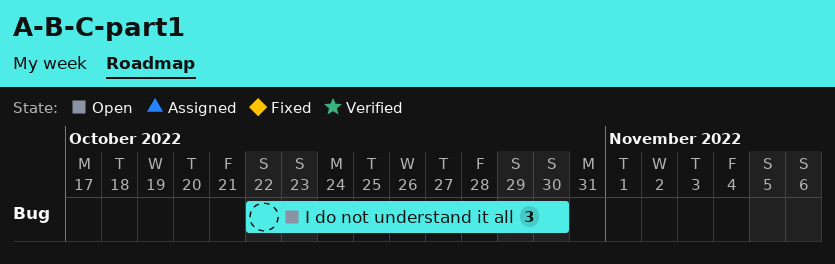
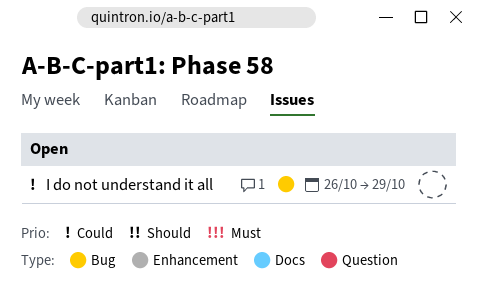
I do not understand it all, start: Oct 22 -> Oct 26
I do not understand it all, due: Oct 30 -> Oct 29

